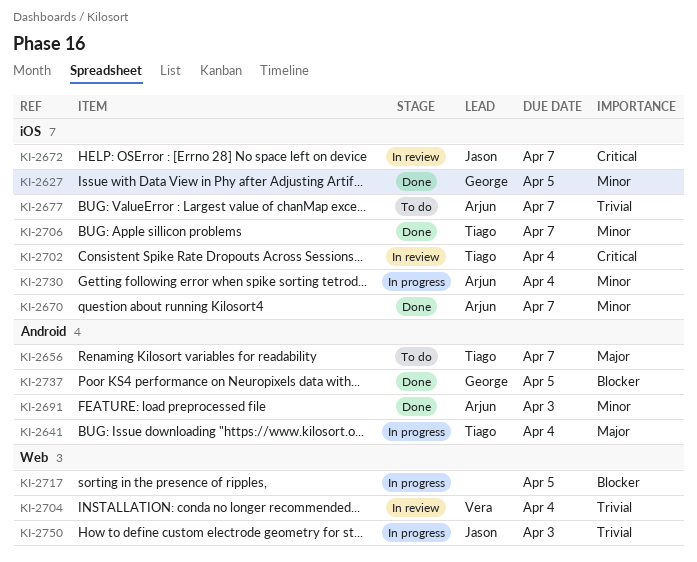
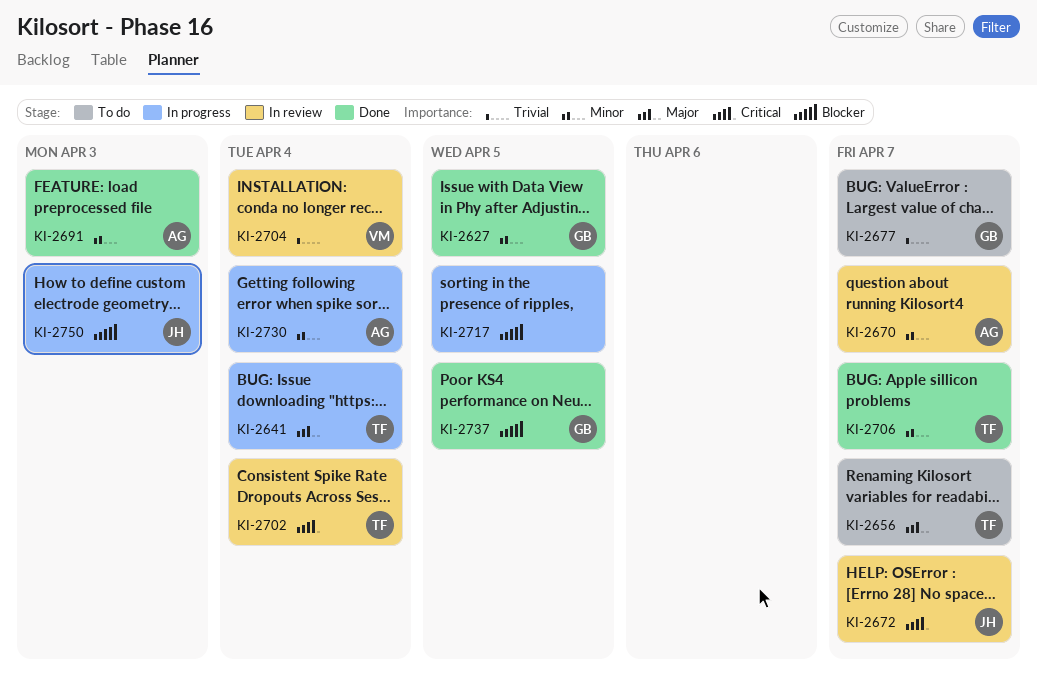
KI-2670, status: Done -> In review
KI-2677, owner: Arjun -> George
KI-2750, priority: Trivial -> Blocker

